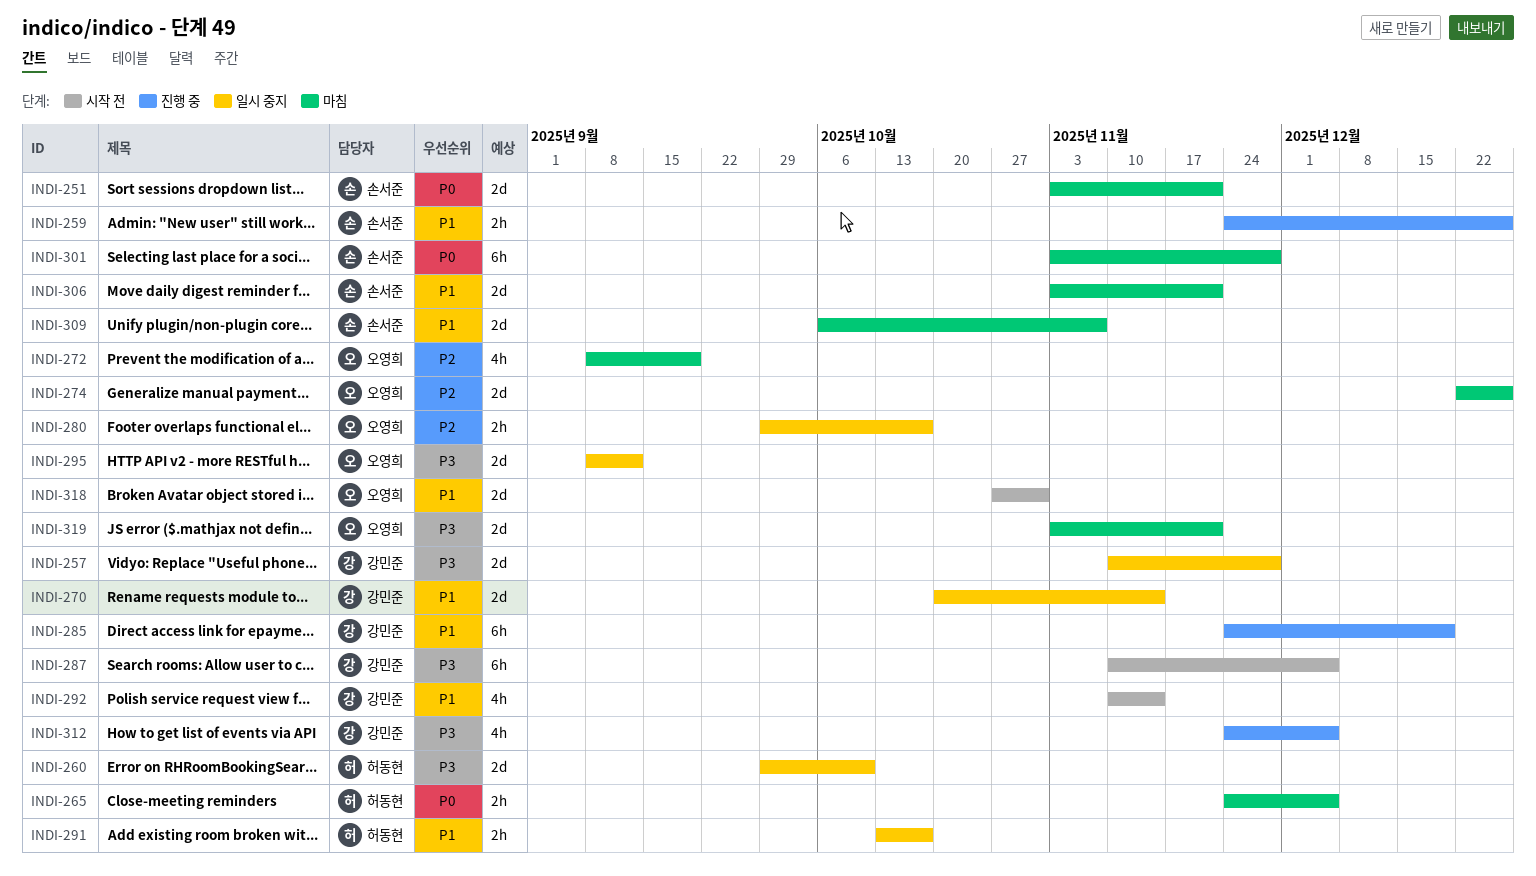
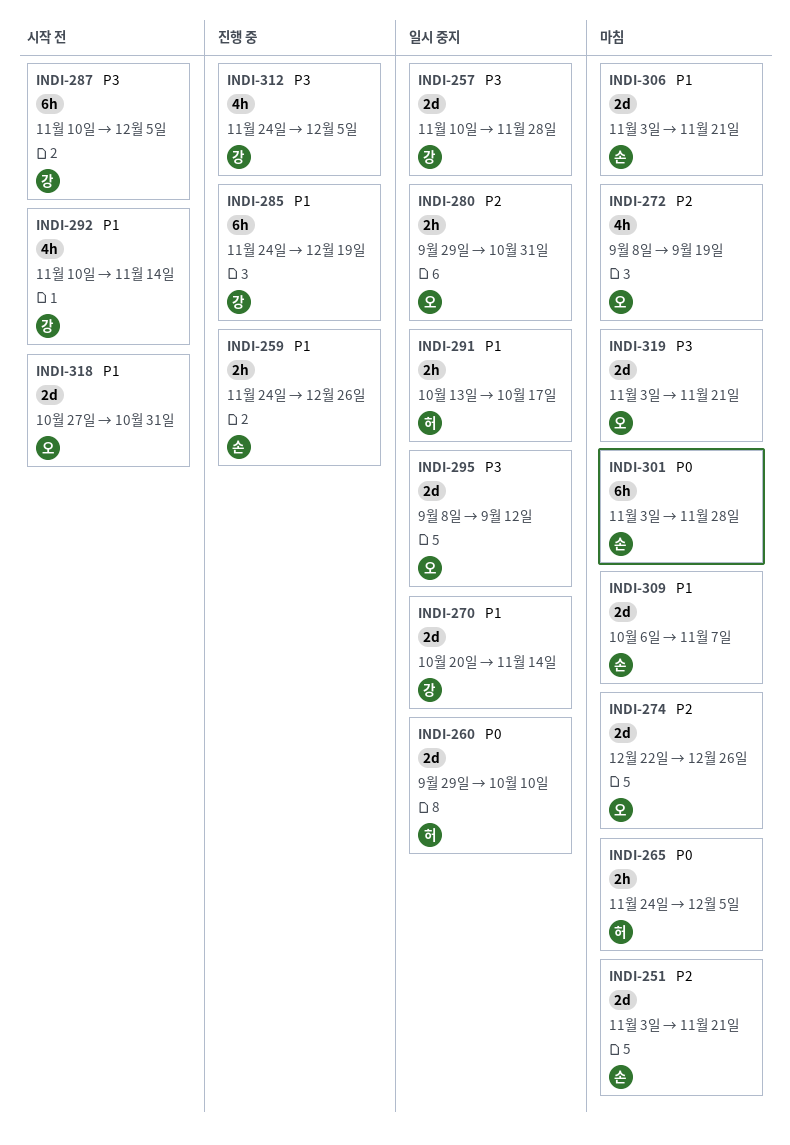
INDI-251, priority: P0 -> P2
INDI-260, priority: P3 -> P0
INDI-280, due: Oct 17 -> Oct 31

